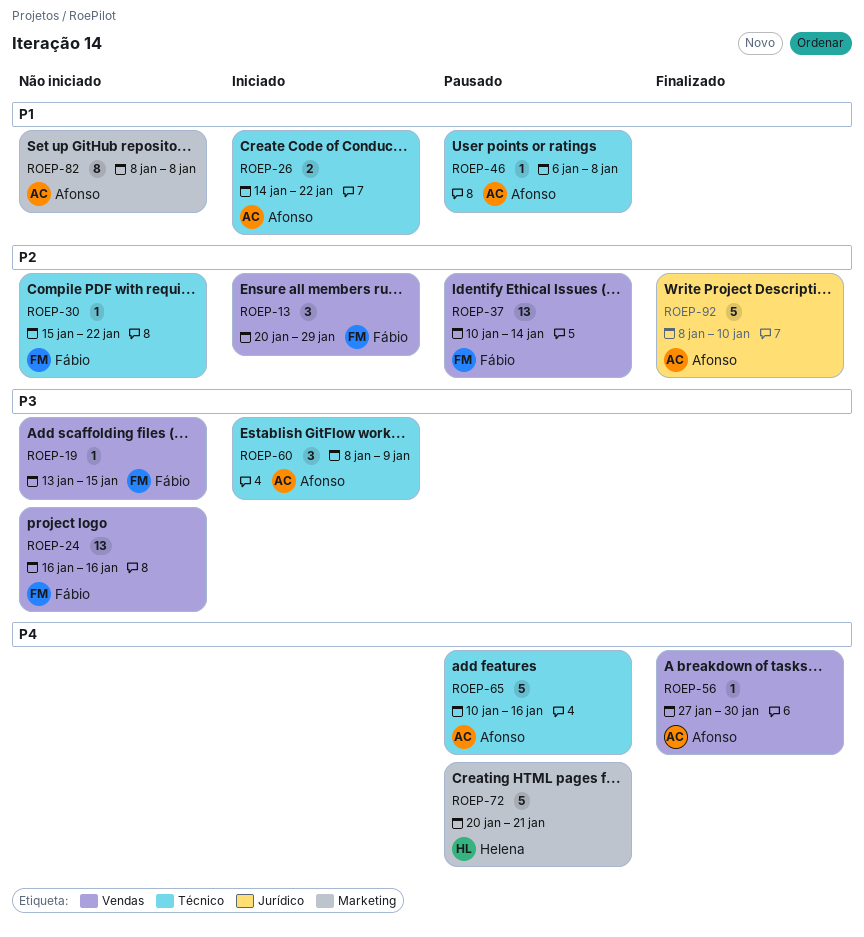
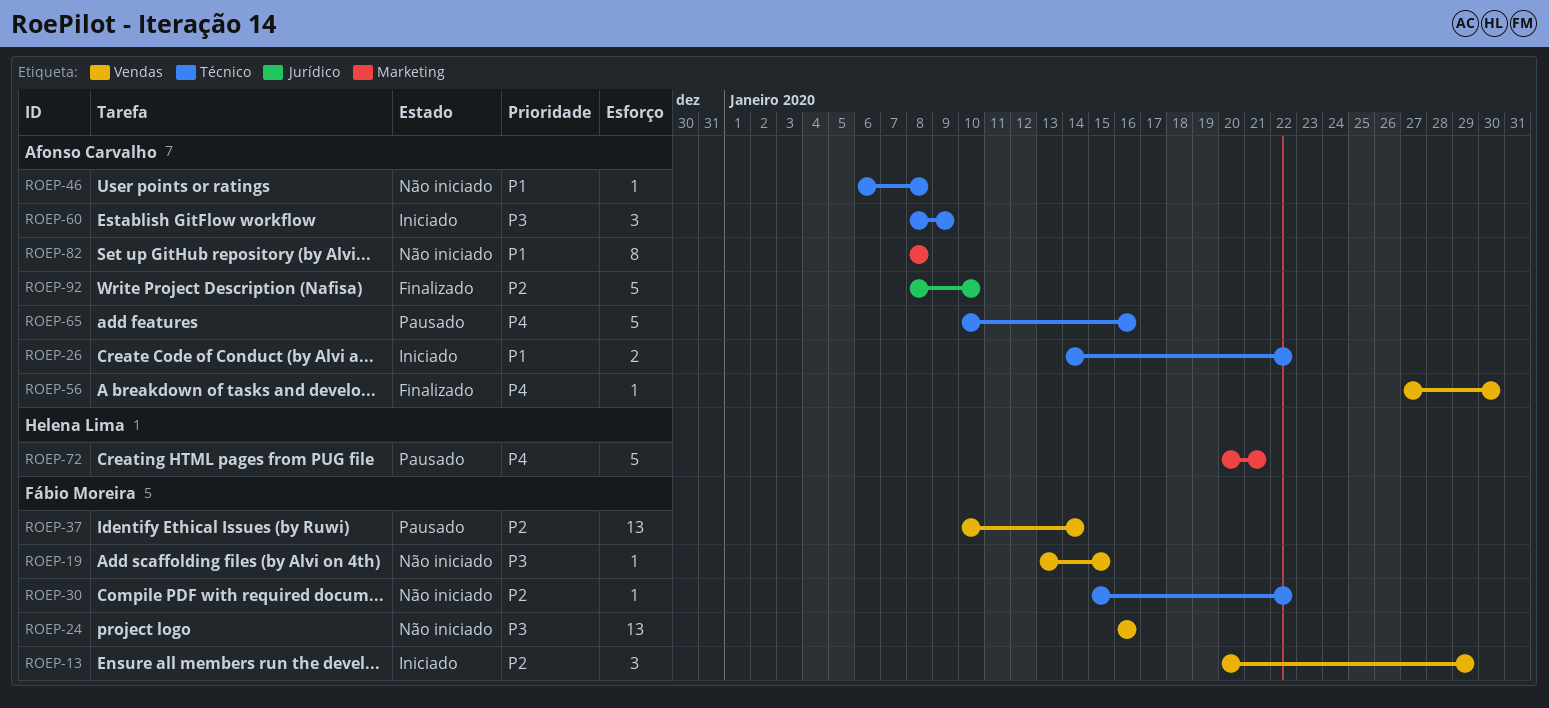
ROEP-46, status: Pausado -> Não iniciado

